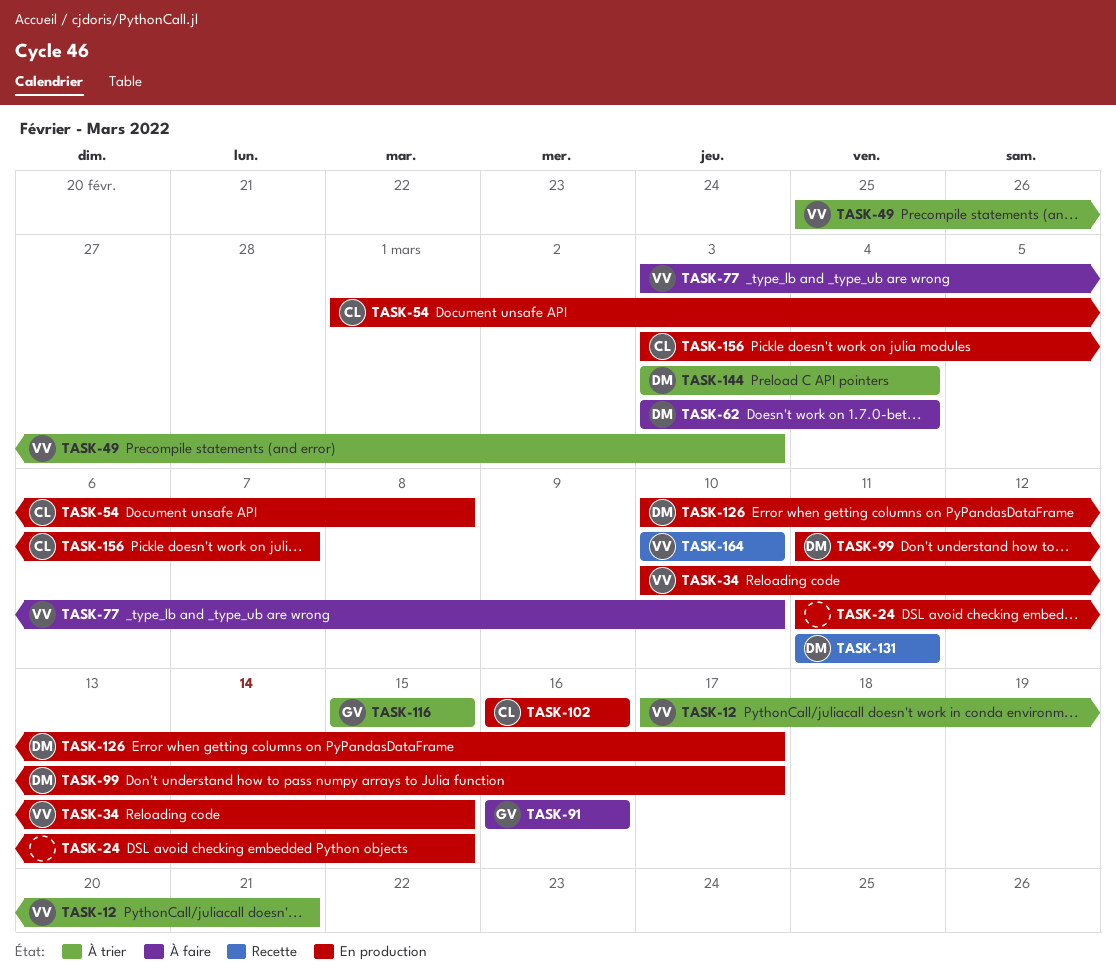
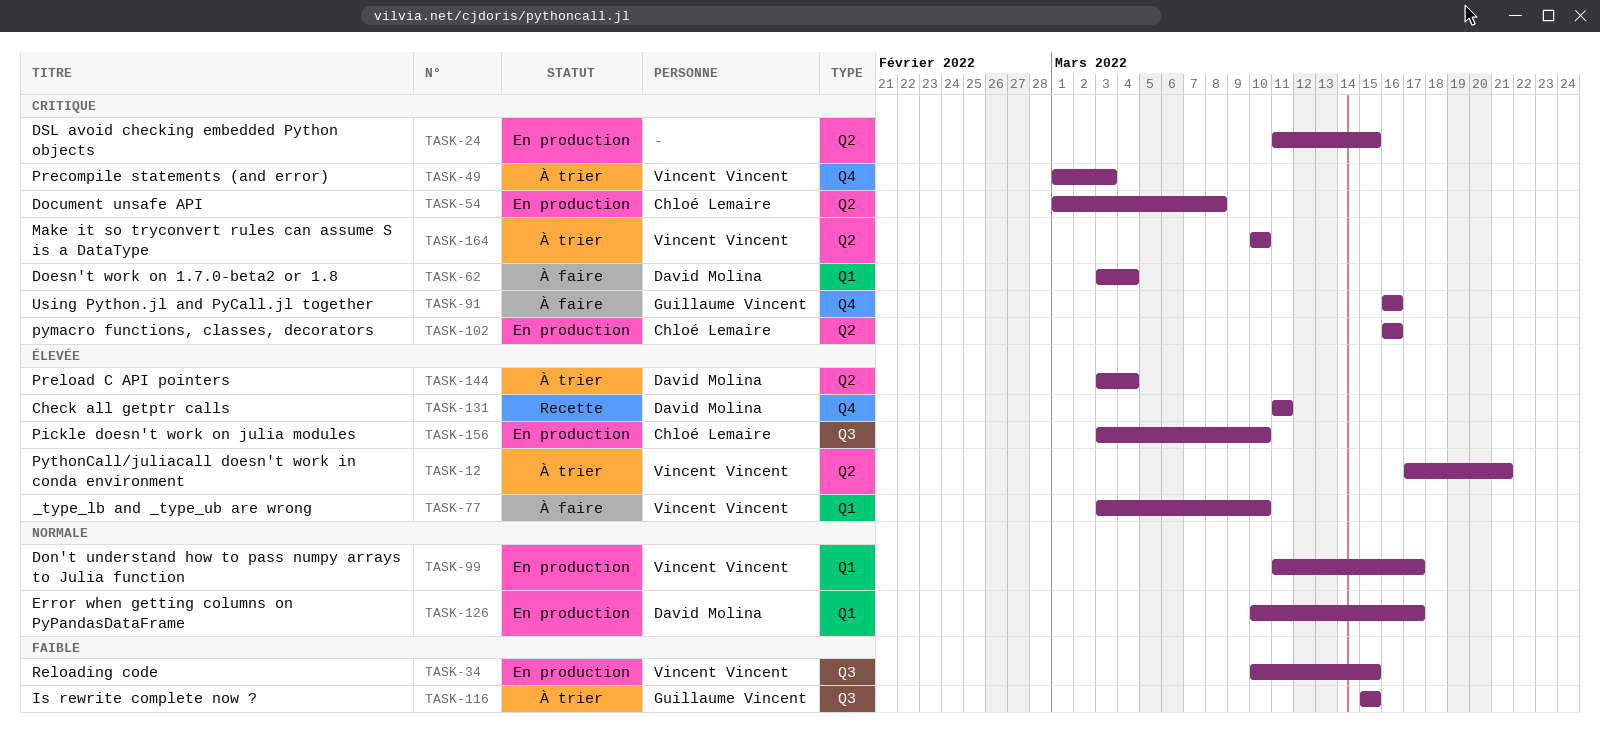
TASK-49, start: Feb 25 -> Mar 1
TASK-99, owner: David Molina -> Vincent Vincent
TASK-156, due: Mar 7 -> Mar 10
TASK-164, status: Recette -> À trier

